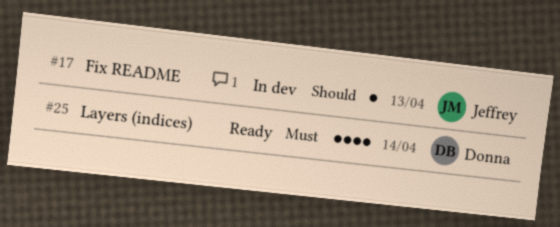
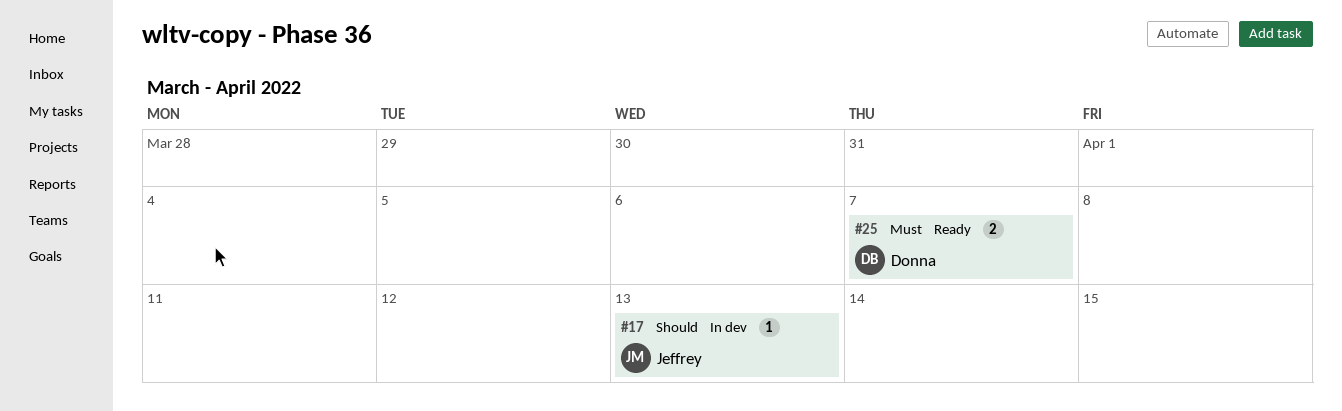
#25, estimate: 4 -> 2
#25, due: Apr 14 -> Apr 7

